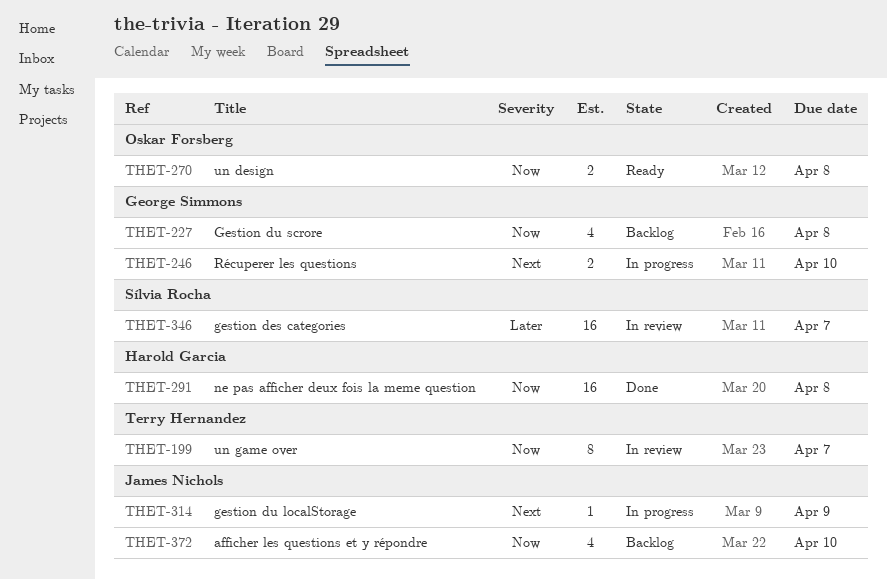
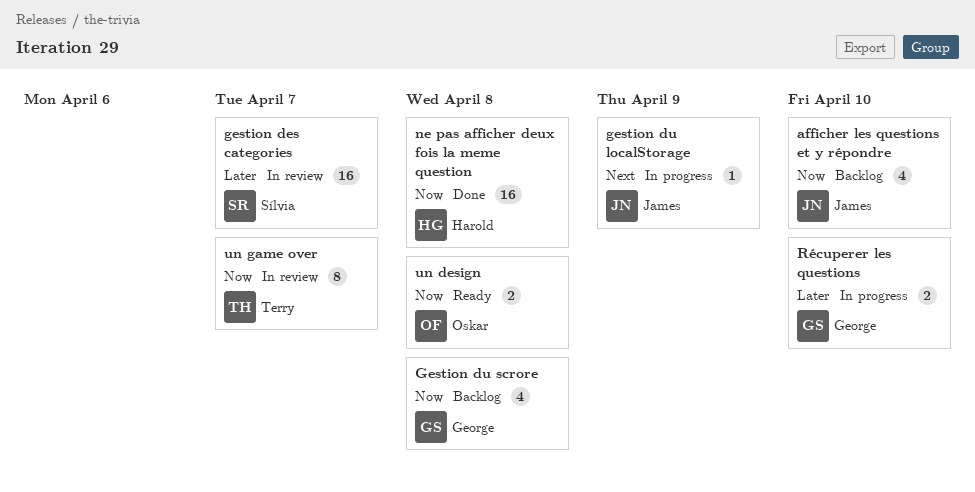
Récuperer les questions, priority: Next -> Later

